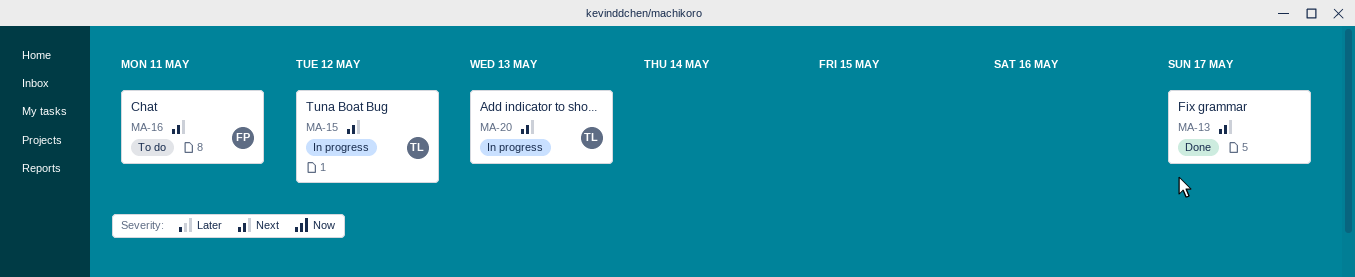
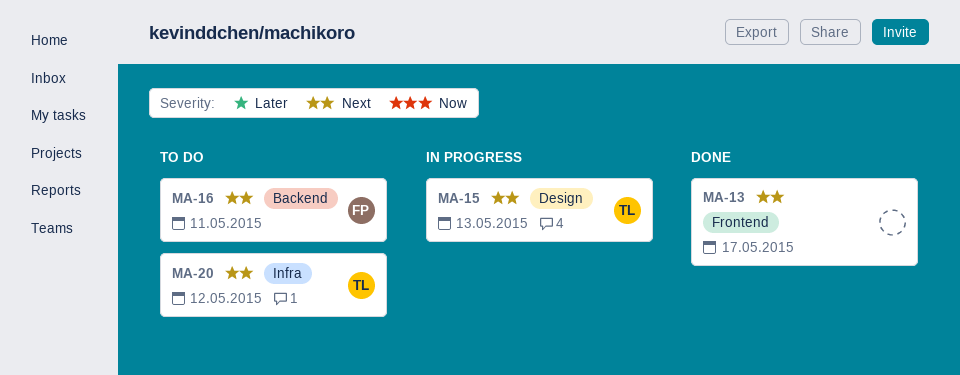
MA-15, due: May 12 -> May 13
MA-20, status: In progress -> To do
MA-20, due: May 13 -> May 12

